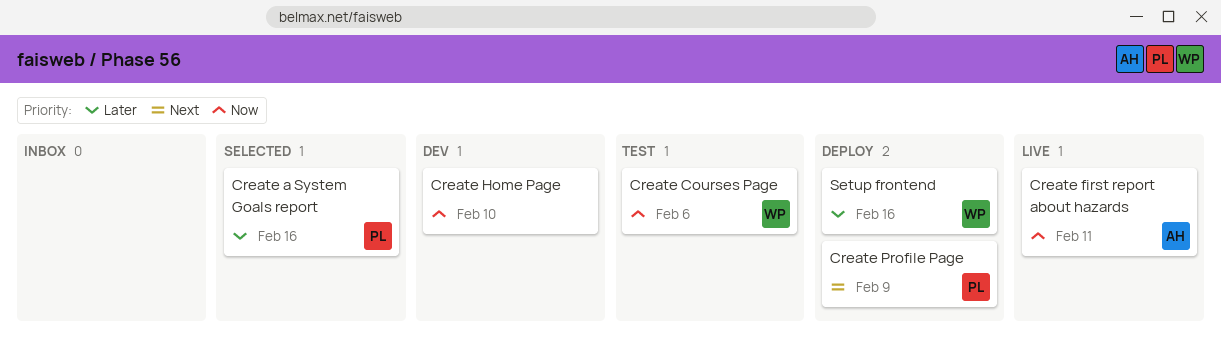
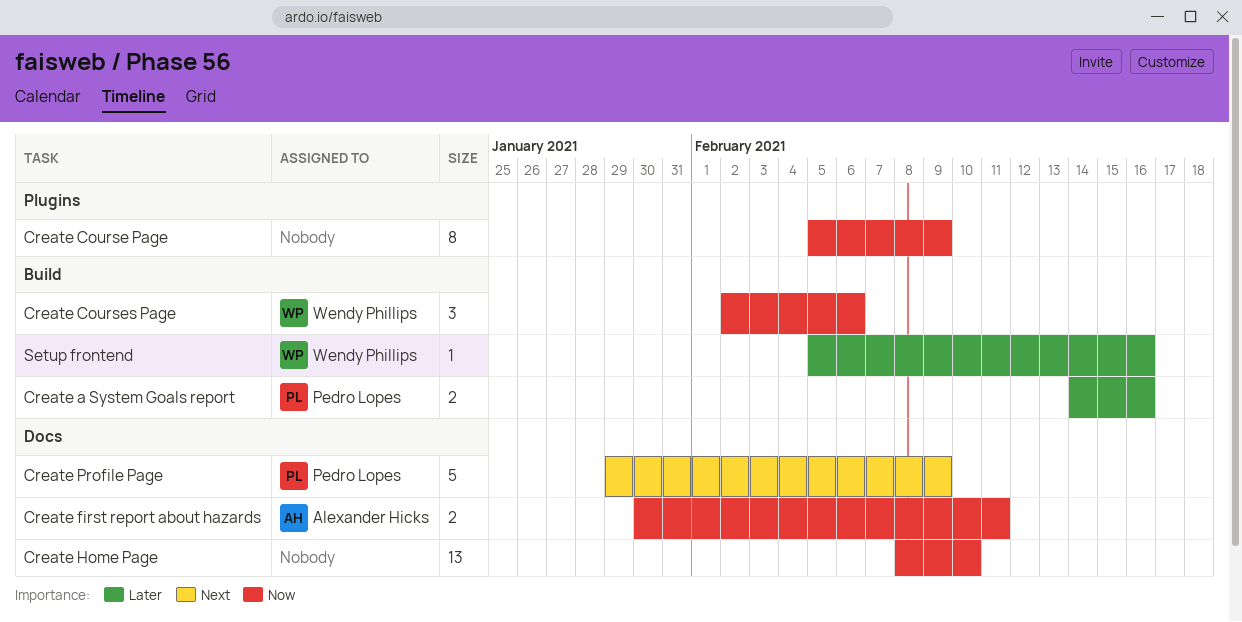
Create Course Page: none -> present

